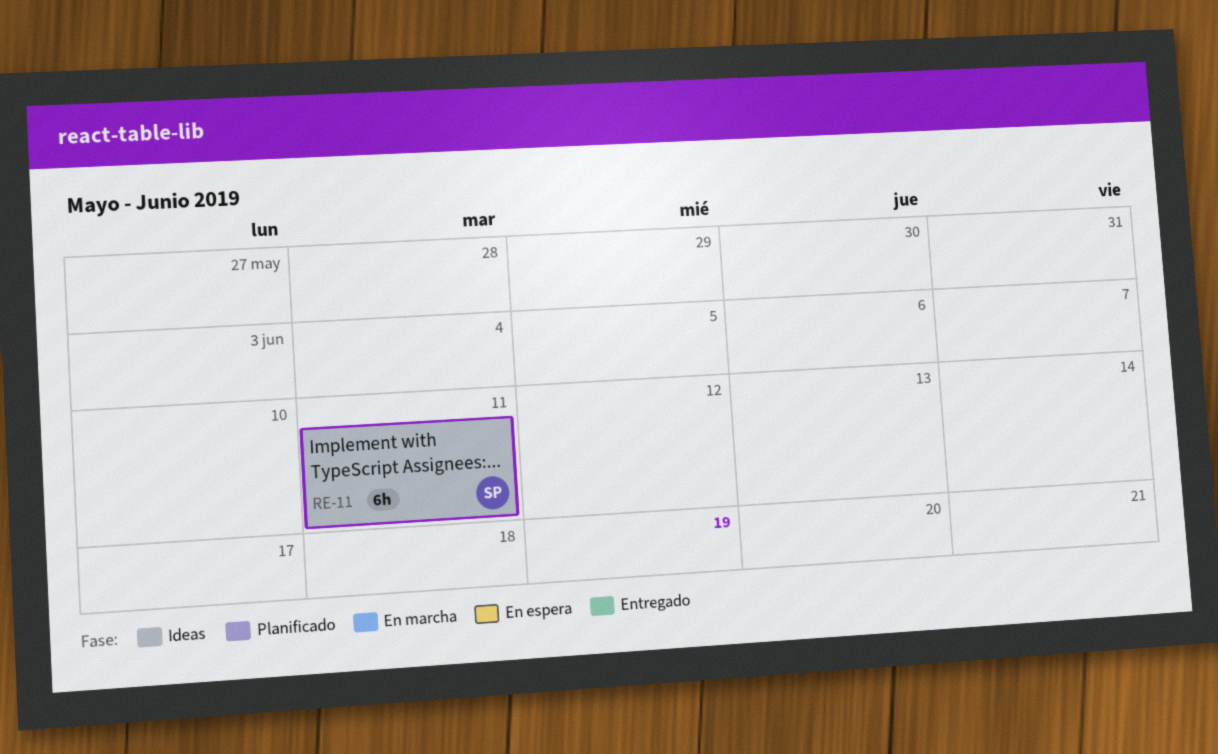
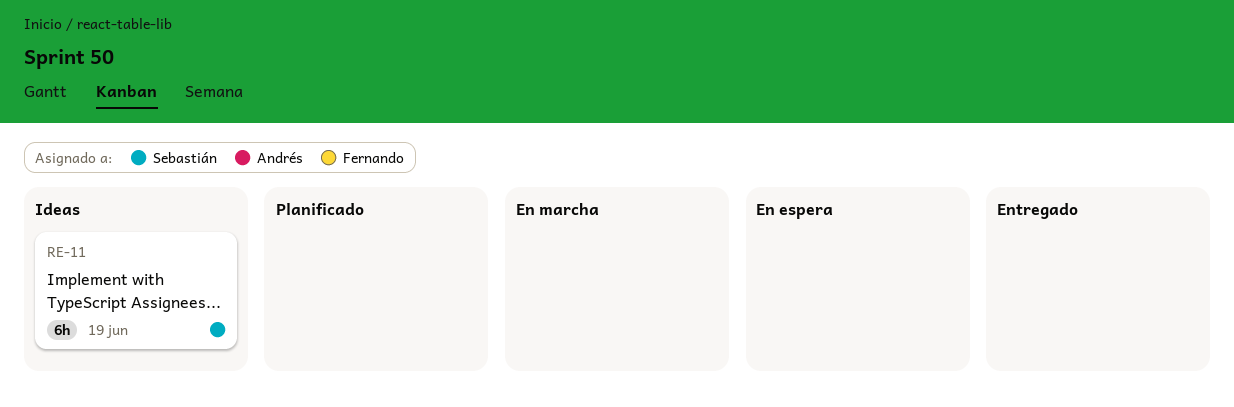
RE-11, due: Jun 11 -> Jun 19

